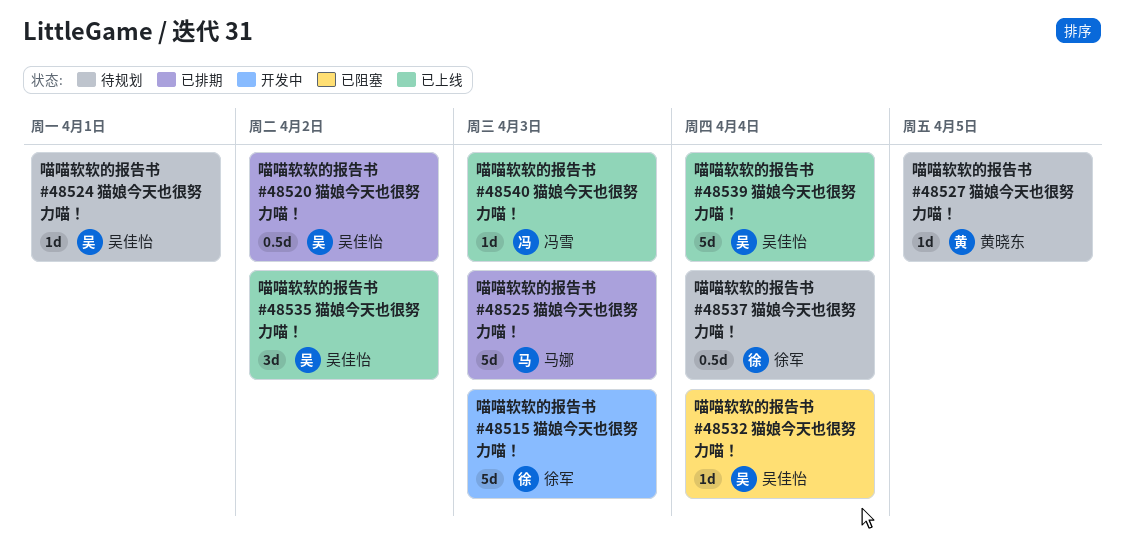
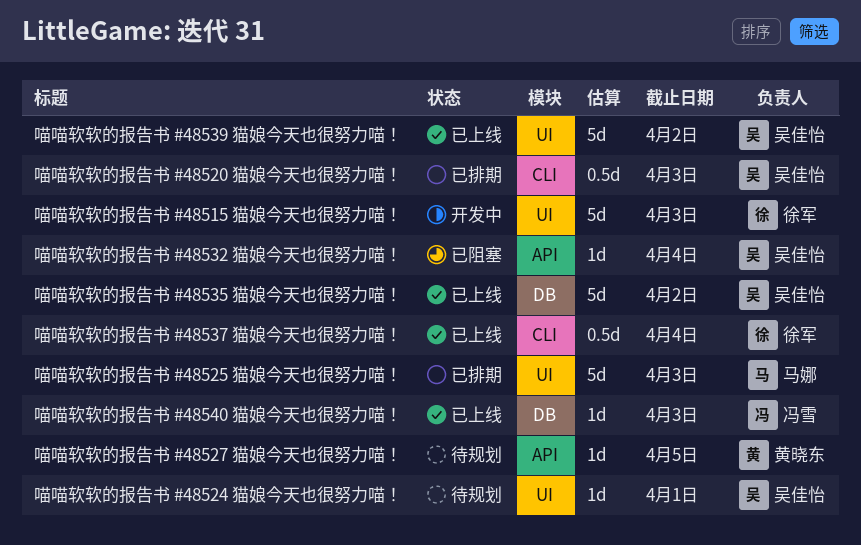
喵喵软软的报告书 #48520 猫娘今天也很努力喵！, due: Apr 2 -> Apr 3
喵喵软软的报告书 #48535 猫娘今天也很努力喵！, estimate: 3d -> 5d
喵喵软软的报告书 #48537 猫娘今天也很努力喵！, status: 待规划 -> 已上线
喵喵软软的报告书 #48539 猫娘今天也很努力喵！, due: Apr 4 -> Apr 2

